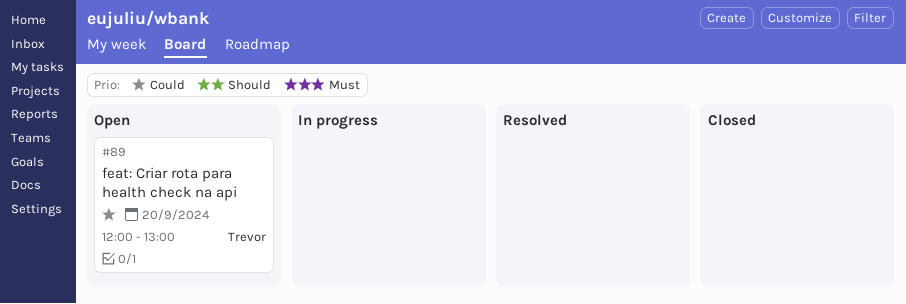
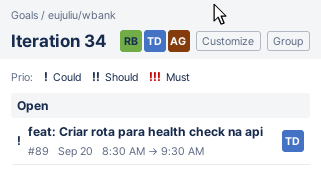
#89, begins: 12:00 -> 08:30
#89, ends: 13:00 -> 09:30

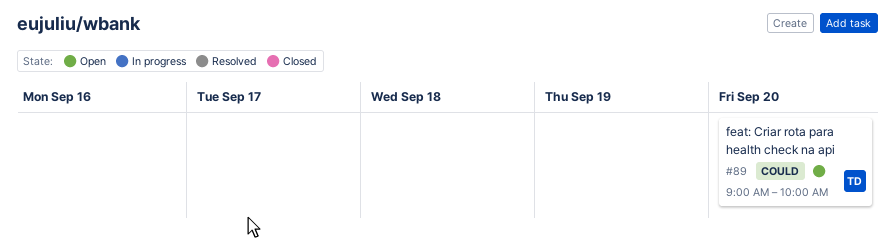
#89, begins: 08:30 -> 09:00
#89, ends: 09:30 -> 10:00

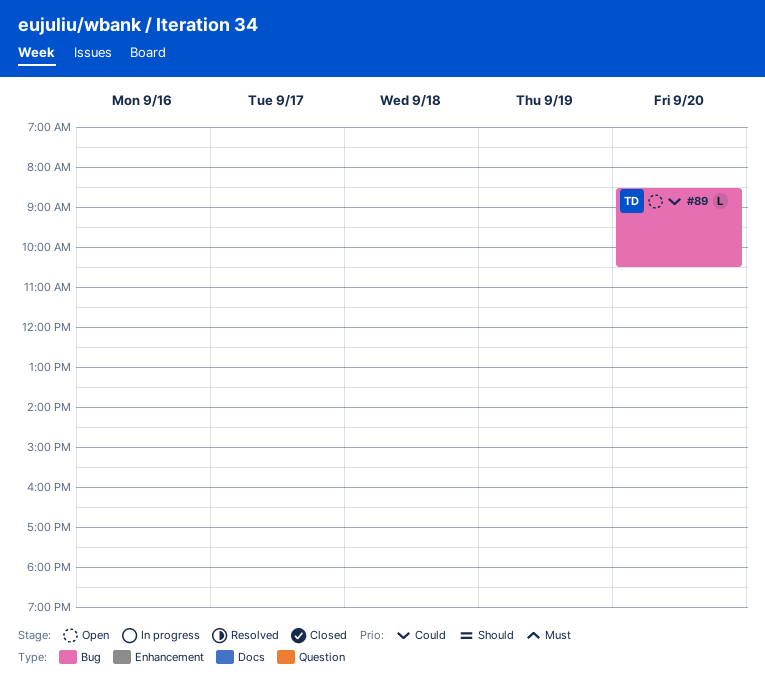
#89, begins: 09:00 -> 08:30
#89, ends: 10:00 -> 10:30

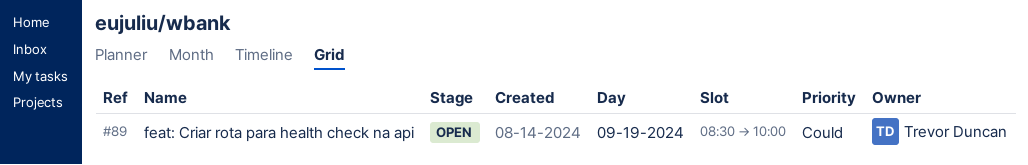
#89, day: Sep 20 -> Sep 19
#89, ends: 10:30 -> 10:00

